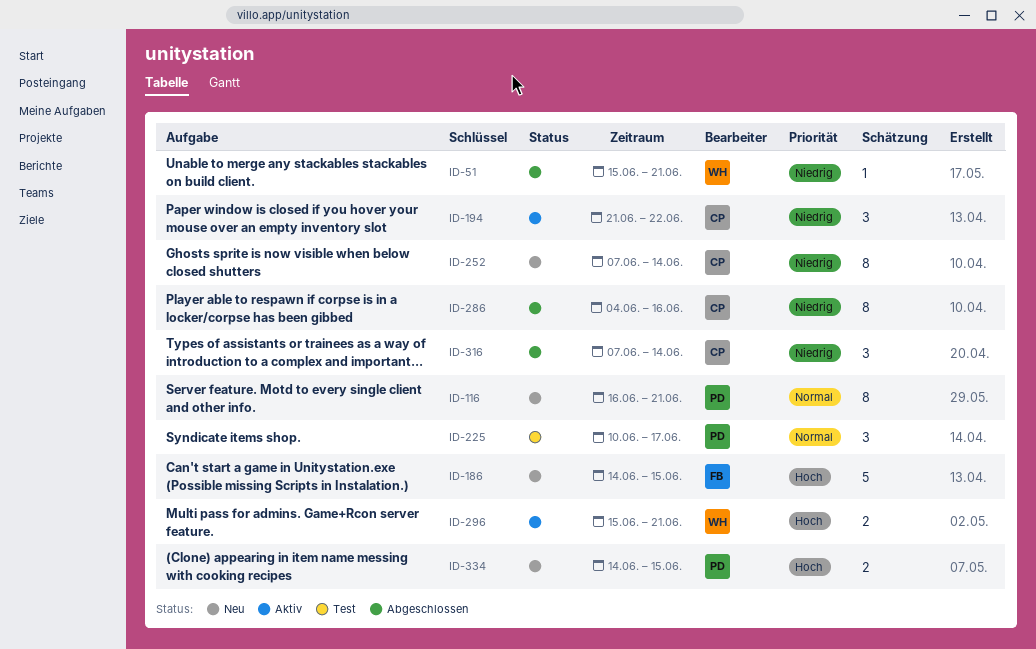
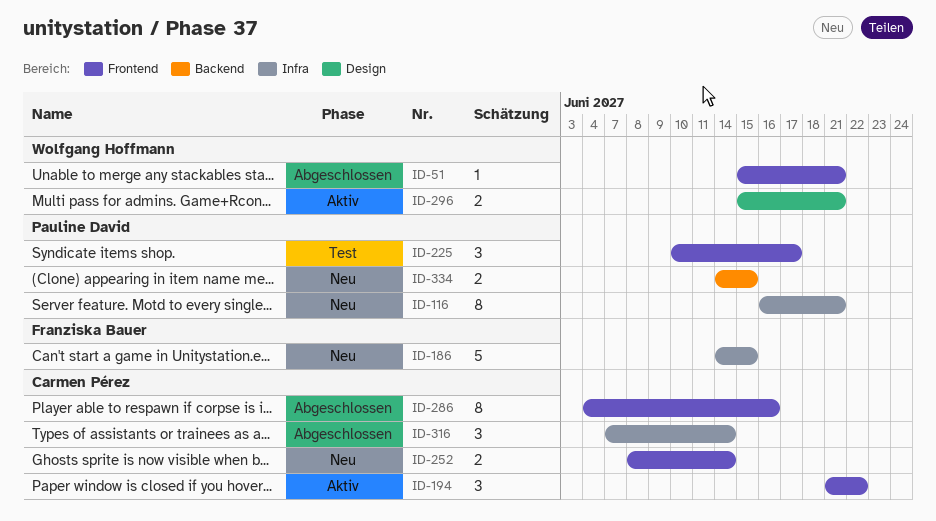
ID-252, estimate: 8 -> 2
ID-252, start: Jun 7 -> Jun 8

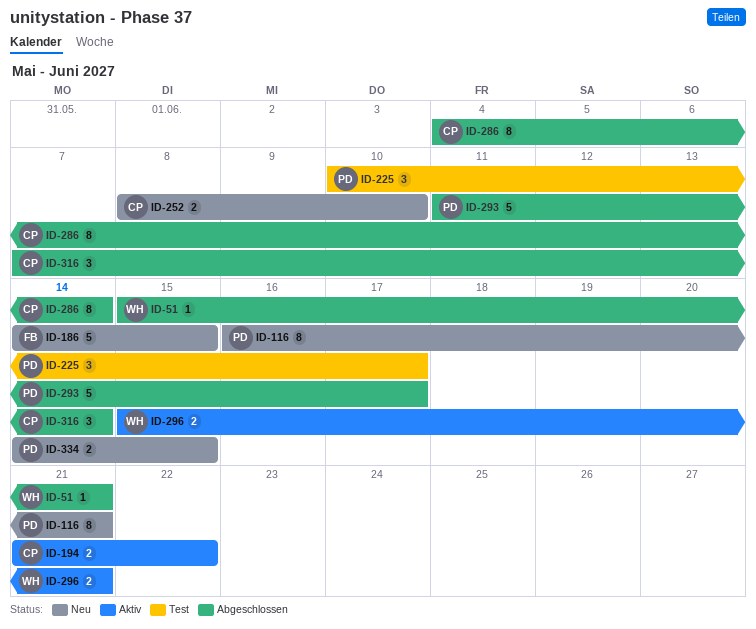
ID-194, estimate: 3 -> 2
ID-252, due: Jun 14 -> Jun 10
ID-286, due: Jun 16 -> Jun 14
ID-293: none -> present

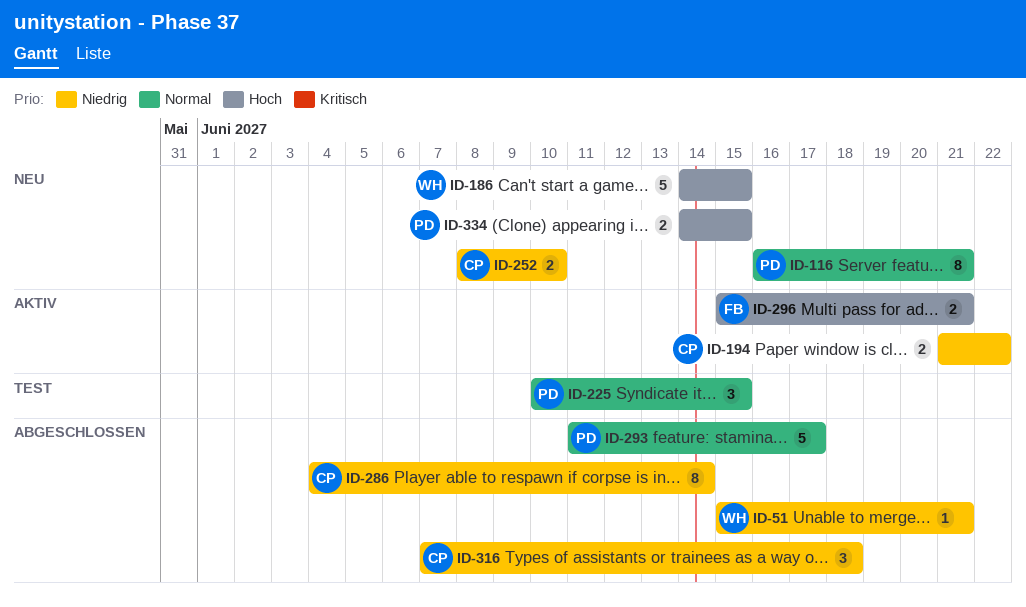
ID-186, owner: FB -> WH
ID-225, due: Jun 17 -> Jun 15
ID-296, owner: WH -> FB
ID-316, due: Jun 14 -> Jun 18

